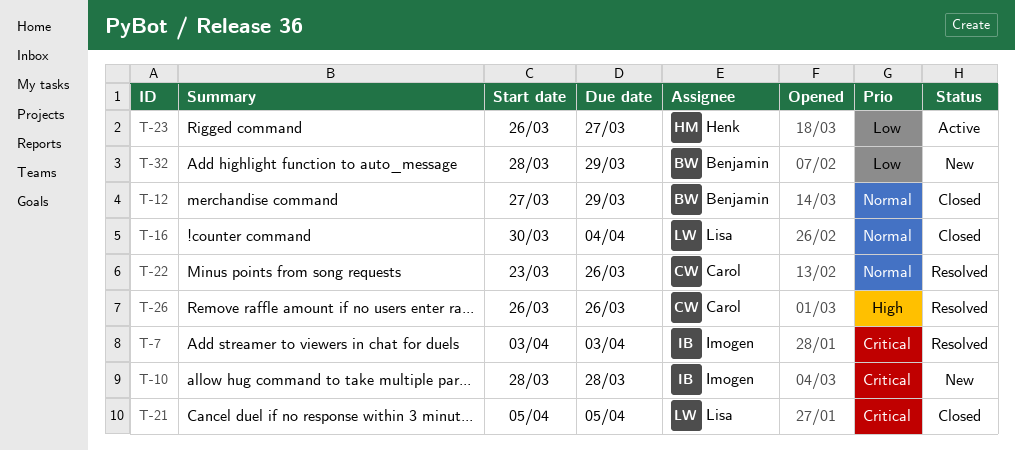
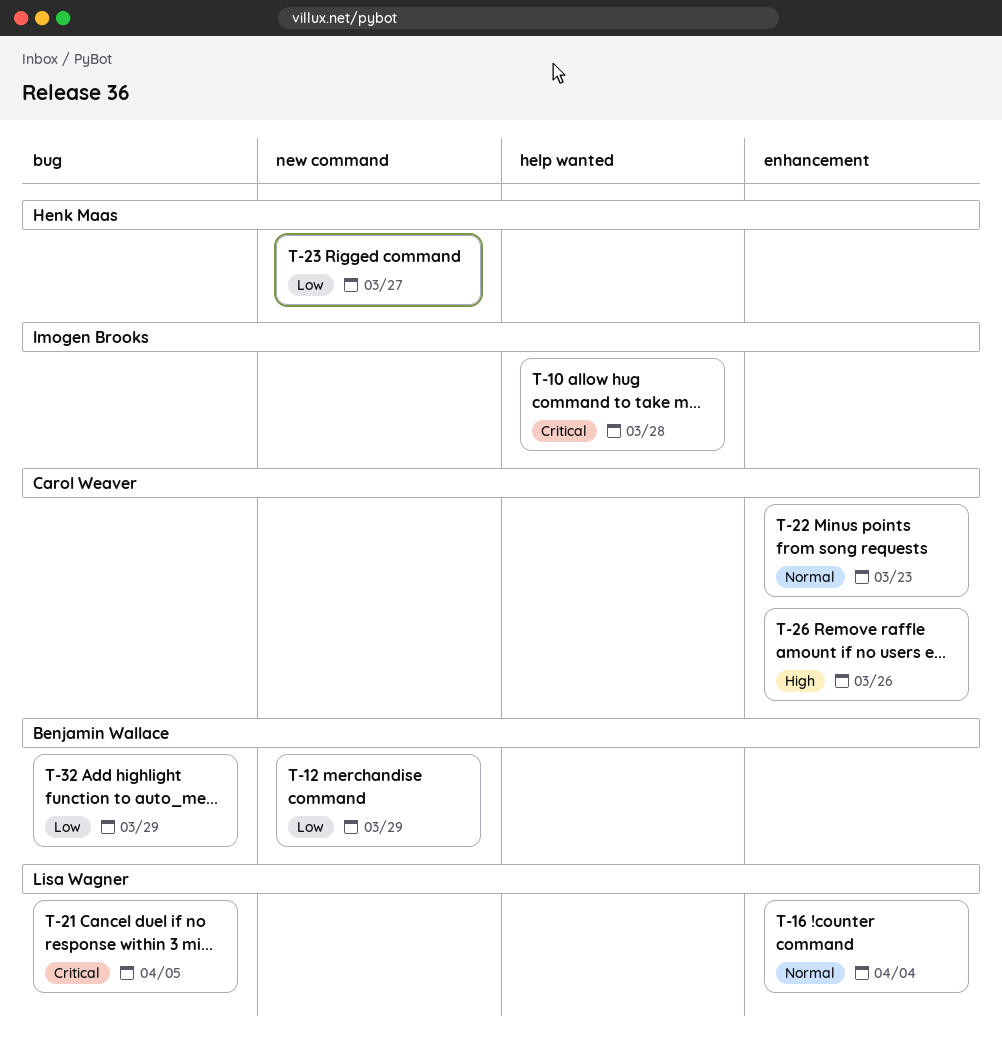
T-7: present -> none
T-12, priority: Normal -> Low
T-22, due: Mar 26 -> Mar 23

